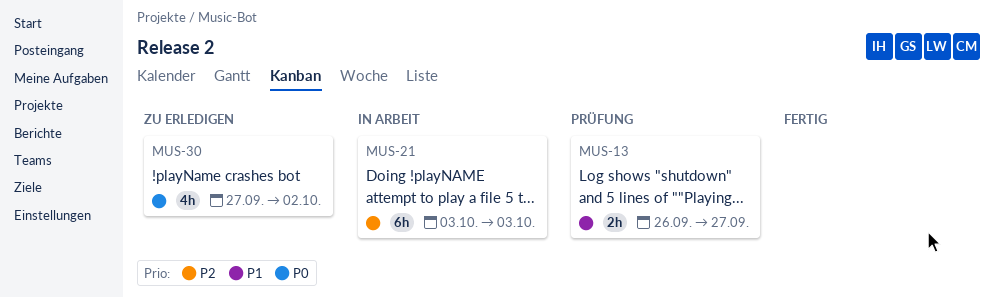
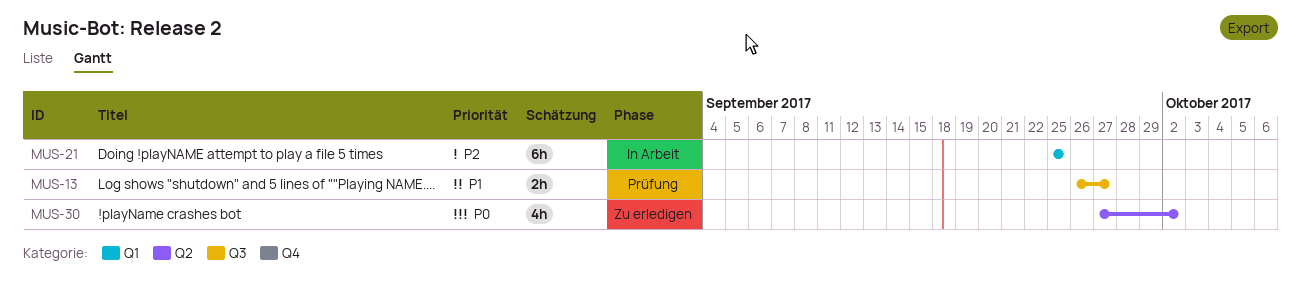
MUS-21, start: Oct 3 -> Sep 25
MUS-21, due: Oct 3 -> Sep 25

